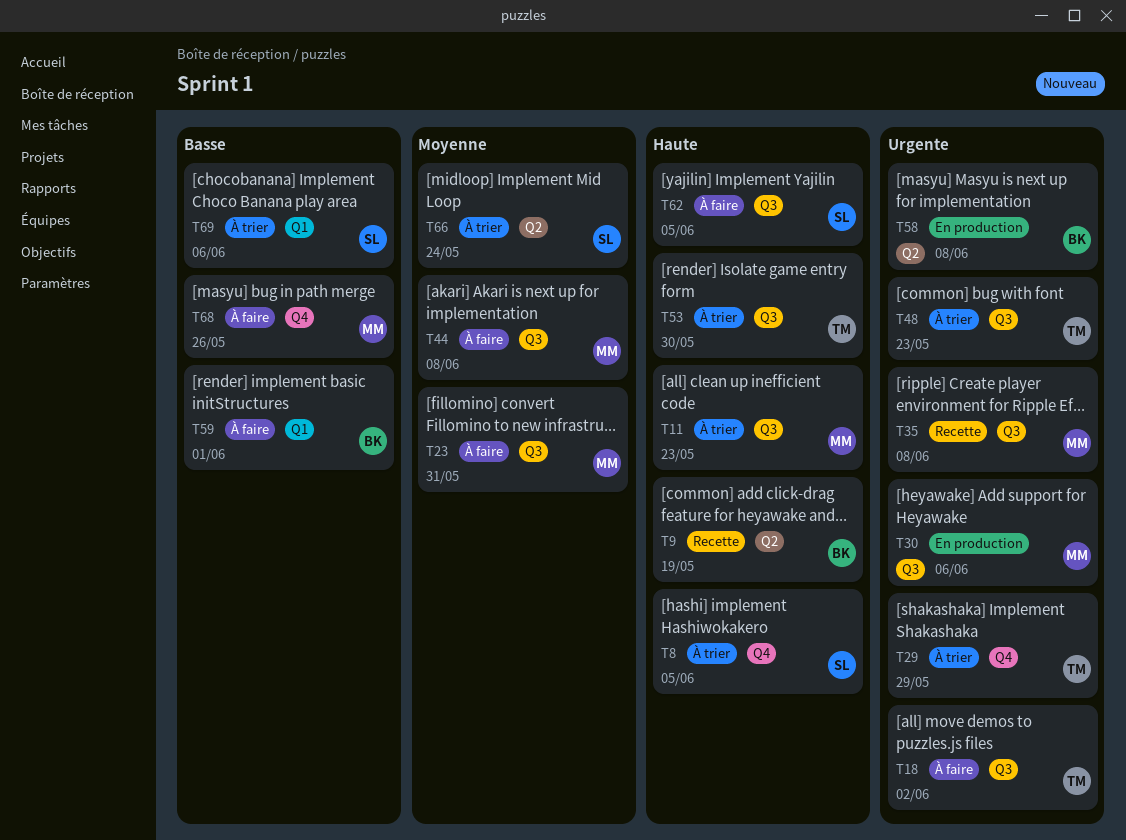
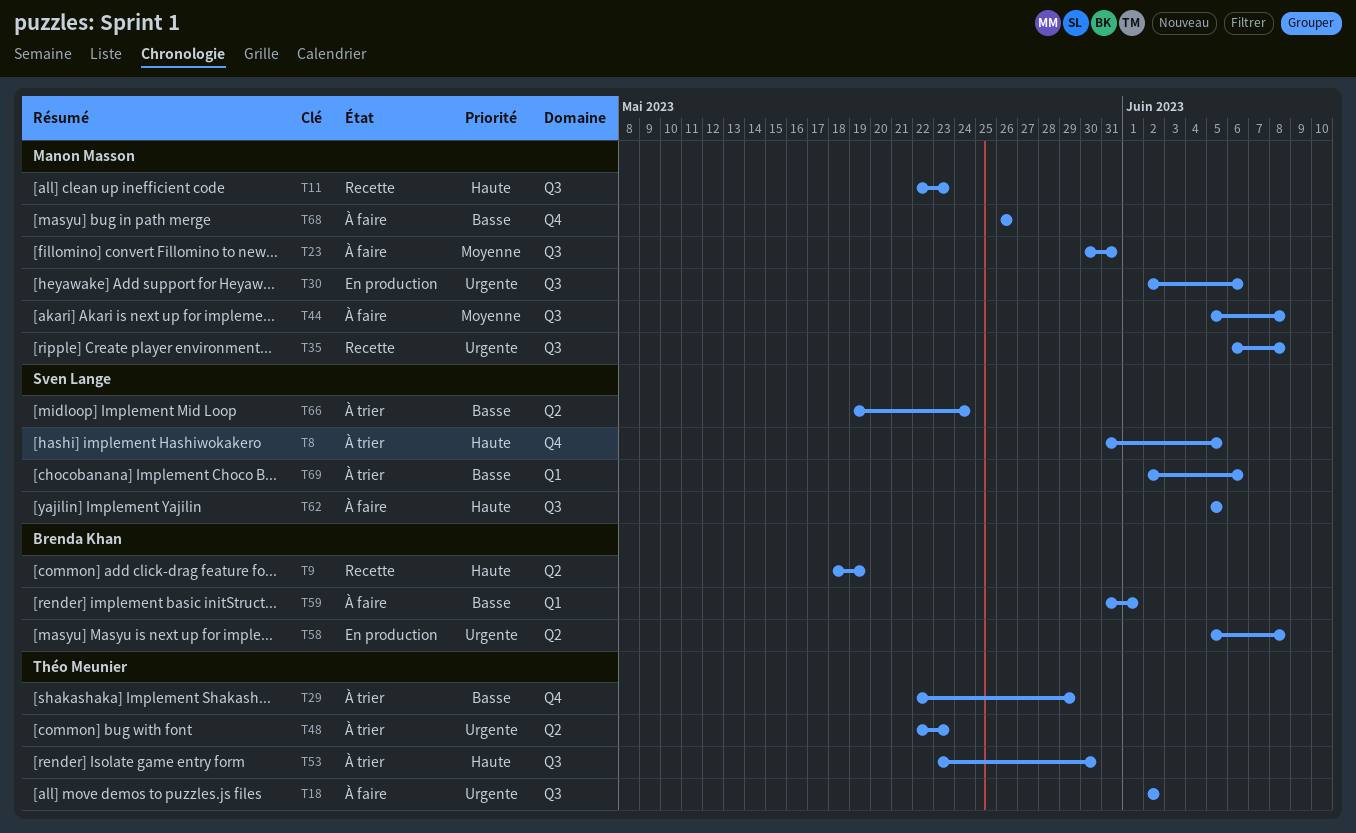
T11, status: À trier -> Recette
T29, priority: Urgente -> Basse
T48, label: Q3 -> Q2
T66, priority: Moyenne -> Basse

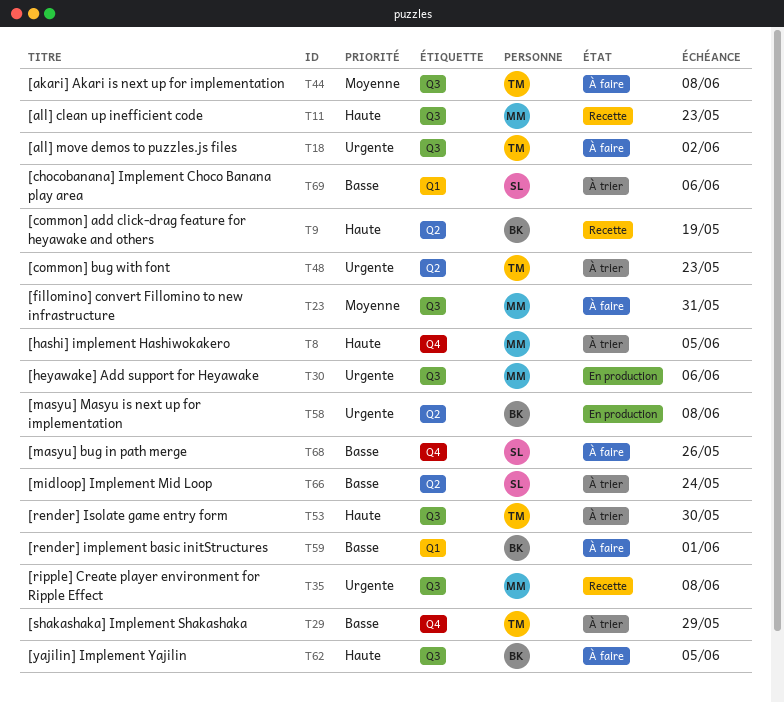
T8, owner: Sven Lange -> Manon Masson
T44, owner: Manon Masson -> Théo Meunier
T62, owner: Sven Lange -> Brenda Khan
T68, owner: Manon Masson -> Sven Lange

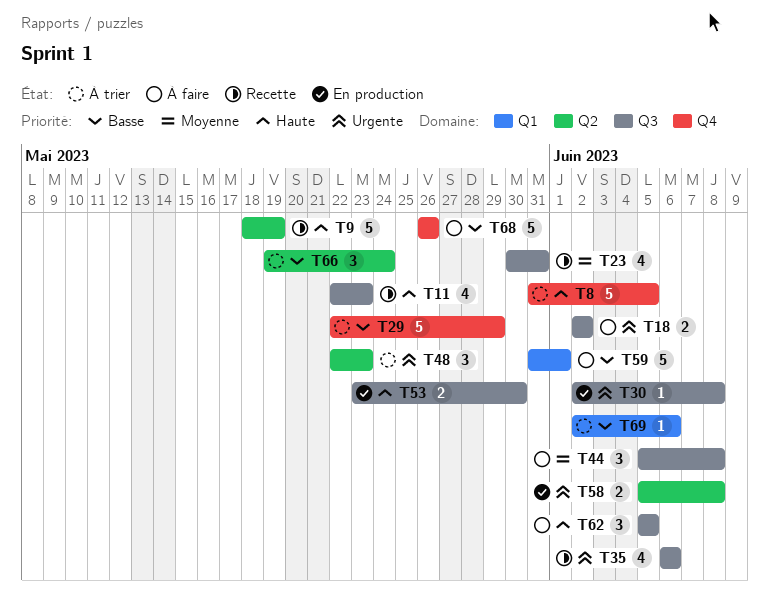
T23, status: À faire -> Recette
T30, due: Jun 6 -> Jun 8
T35, due: Jun 8 -> Jun 6
T53, status: À trier -> En production

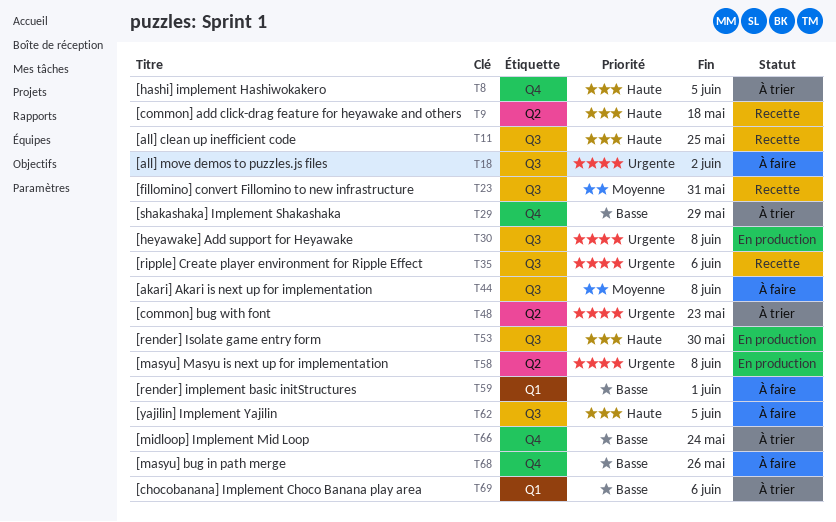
T9, due: May 19 -> May 18
T11, due: May 23 -> May 25
T66, label: Q2 -> Q4

